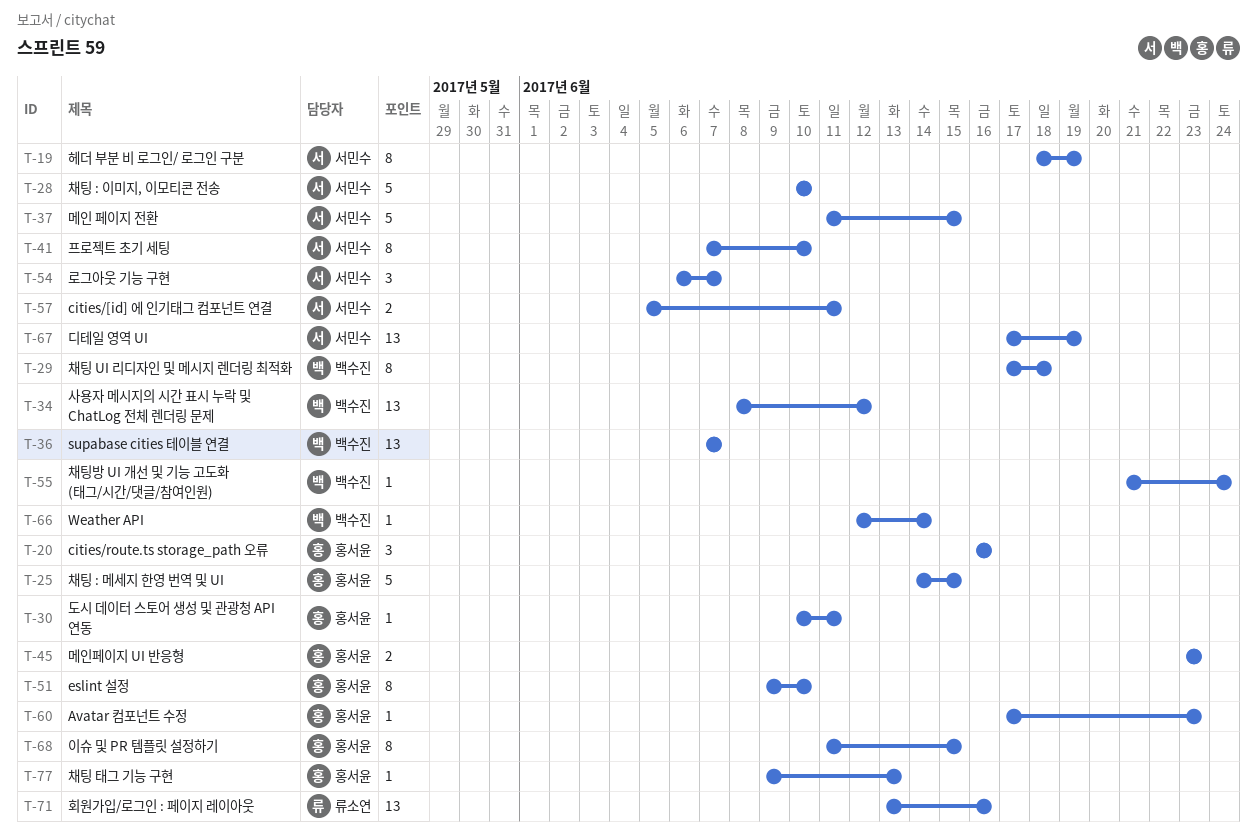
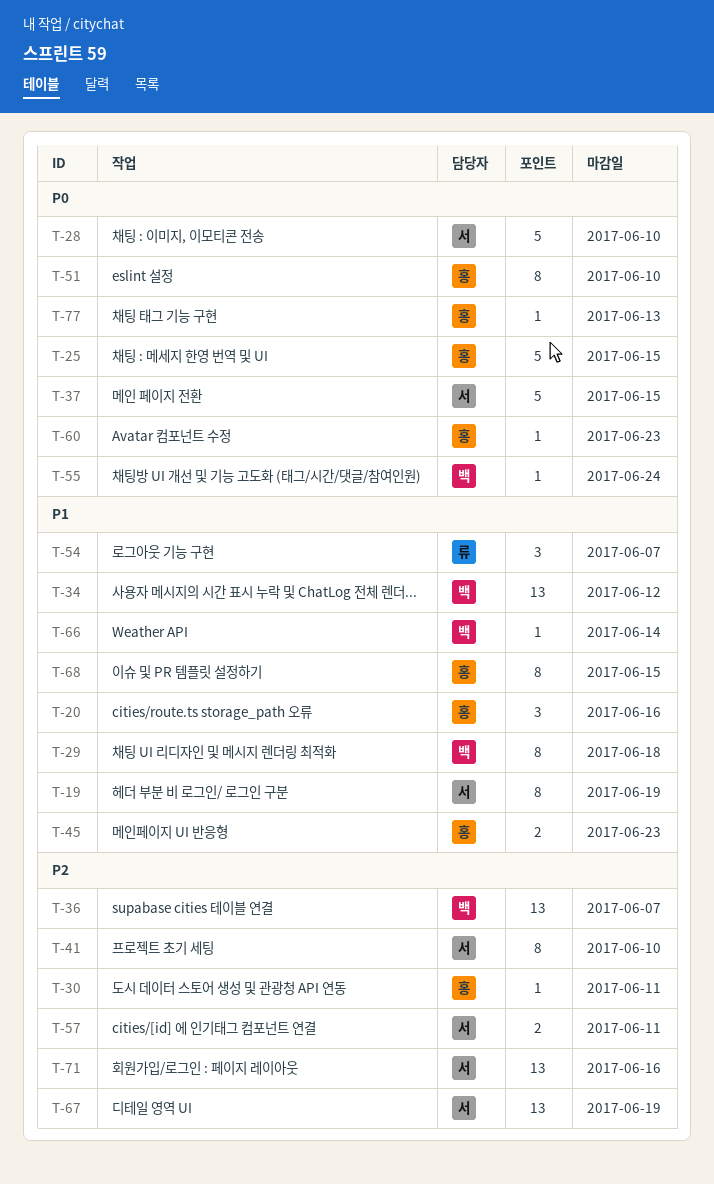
T-54, owner: 서민수 -> 류소연
T-71, owner: 류소연 -> 서민수

